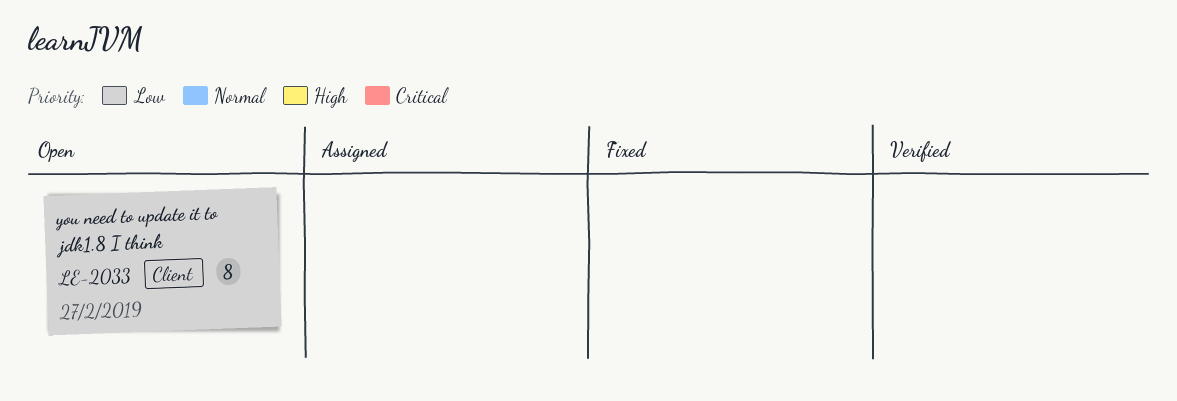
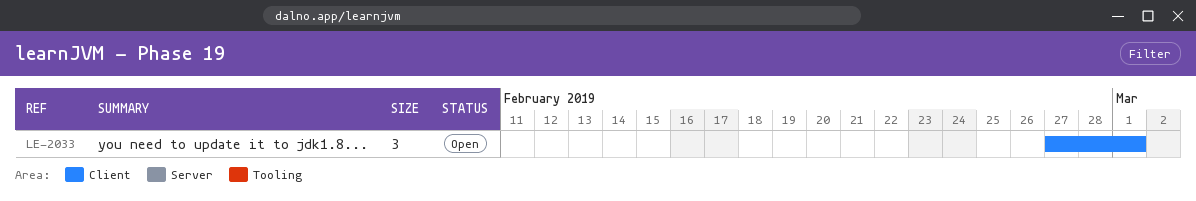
LE-2033, estimate: 8 -> 3
LE-2033, due: Feb 27 -> Mar 1

